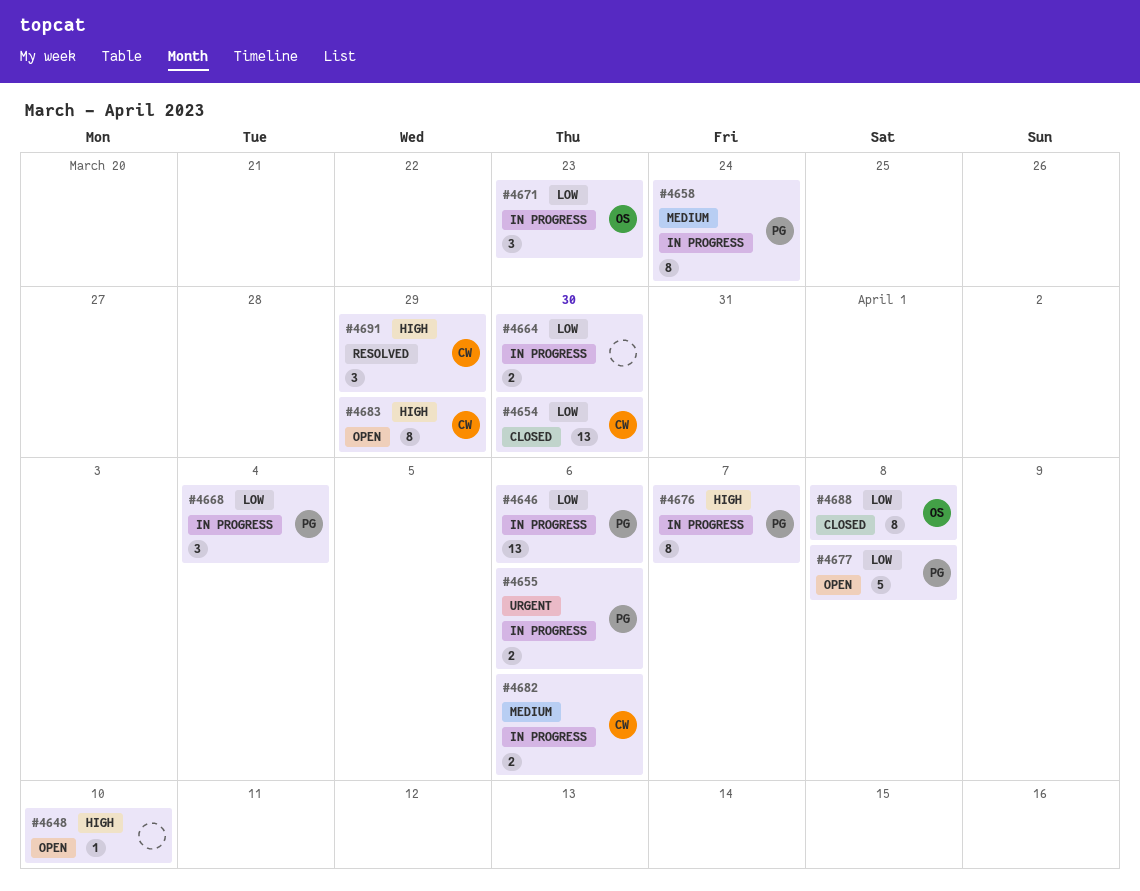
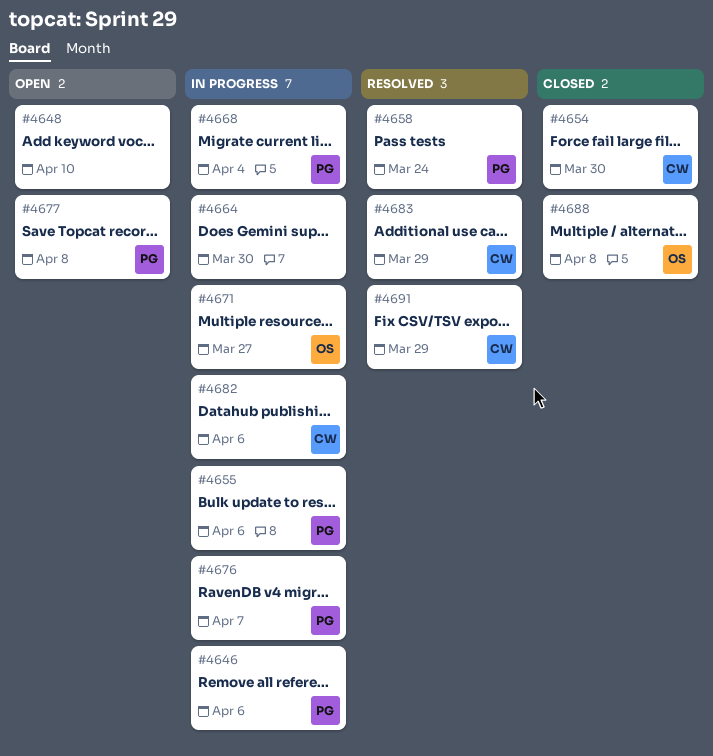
#4658, status: In progress -> Resolved
#4671, due: Mar 23 -> Mar 27
#4683, status: Open -> Resolved

